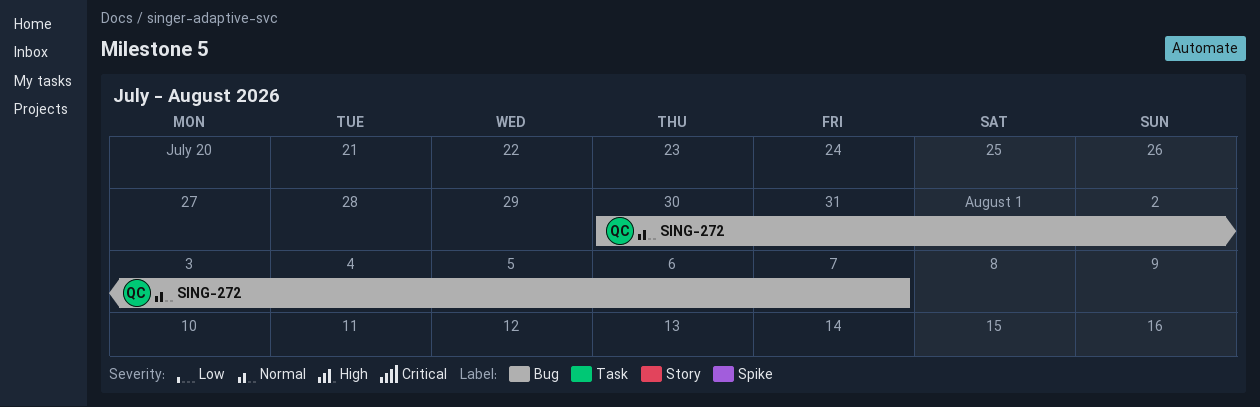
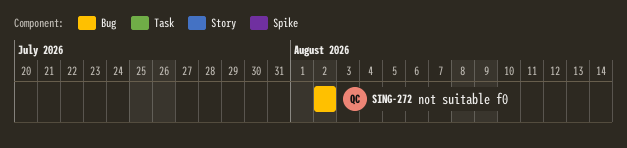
SING-272, start: Jul 30 -> Aug 2
SING-272, due: Aug 7 -> Aug 2

